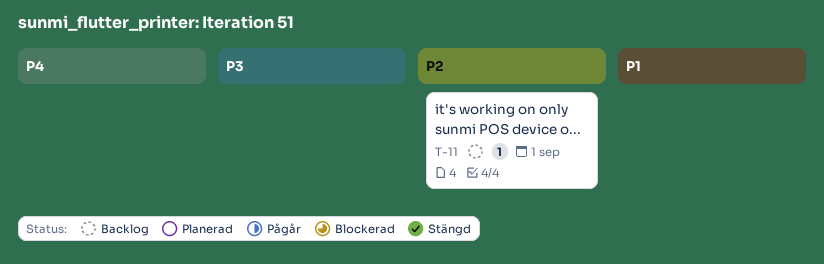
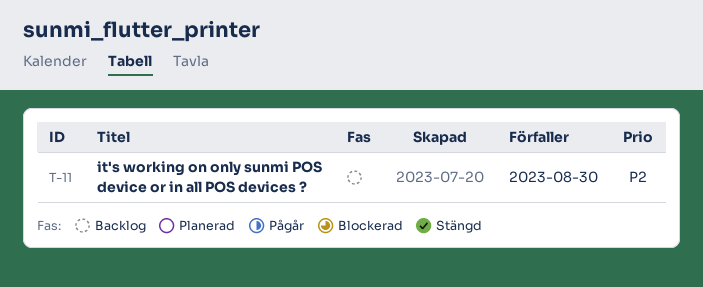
T-11, due: Sep 1 -> Aug 30

